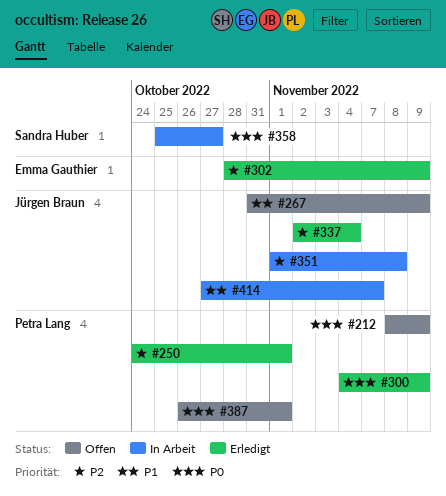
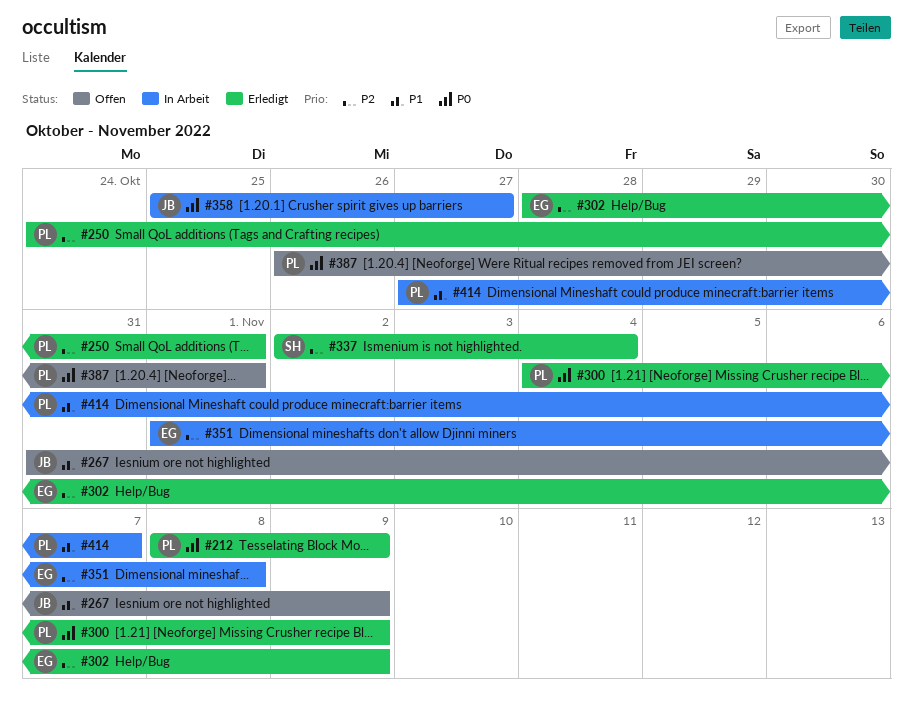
#212, status: Offen -> Erledigt
#337, owner: Jürgen Braun -> Sandra Huber
#351, owner: Jürgen Braun -> Emma Gauthier
#358, owner: Sandra Huber -> Jürgen Braun
#414, owner: Jürgen Braun -> Petra Lang

